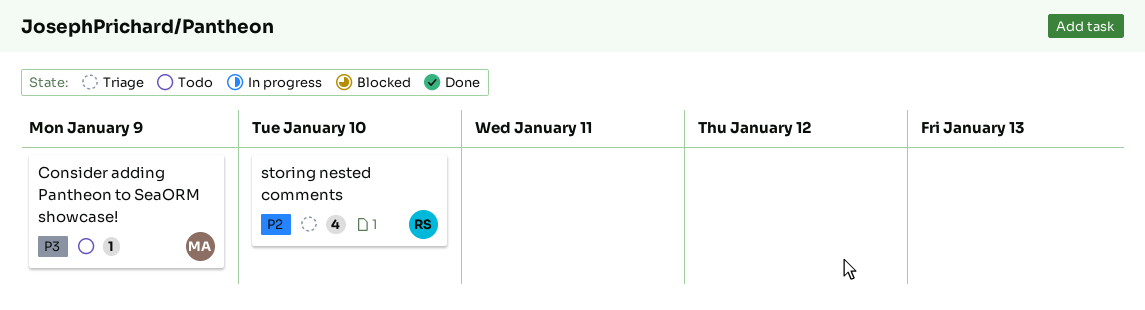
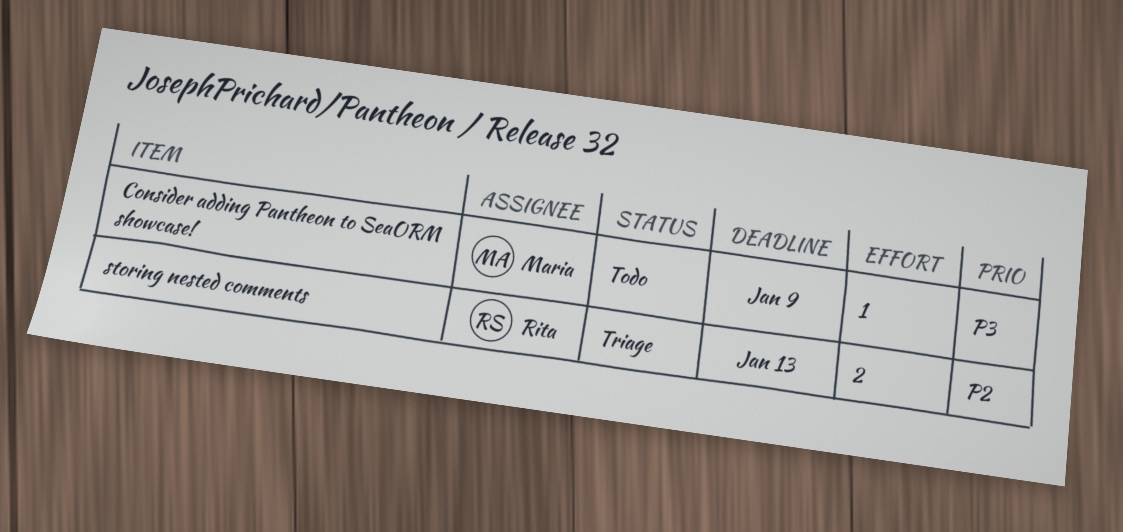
storing nested comments, estimate: 4 -> 2
storing nested comments, due: Jan 10 -> Jan 13

